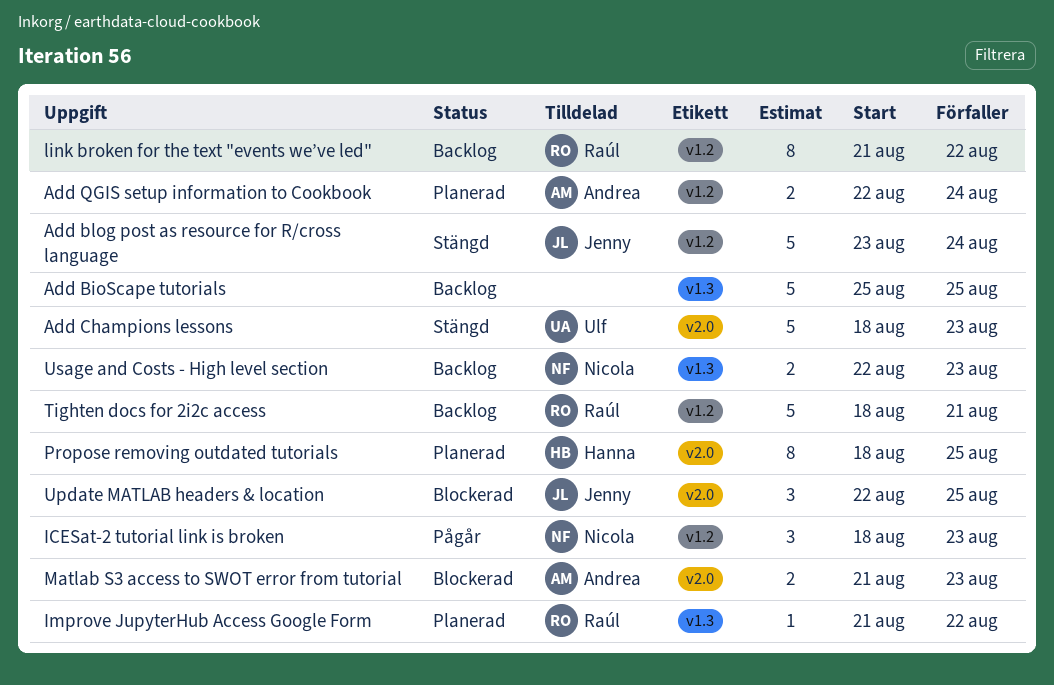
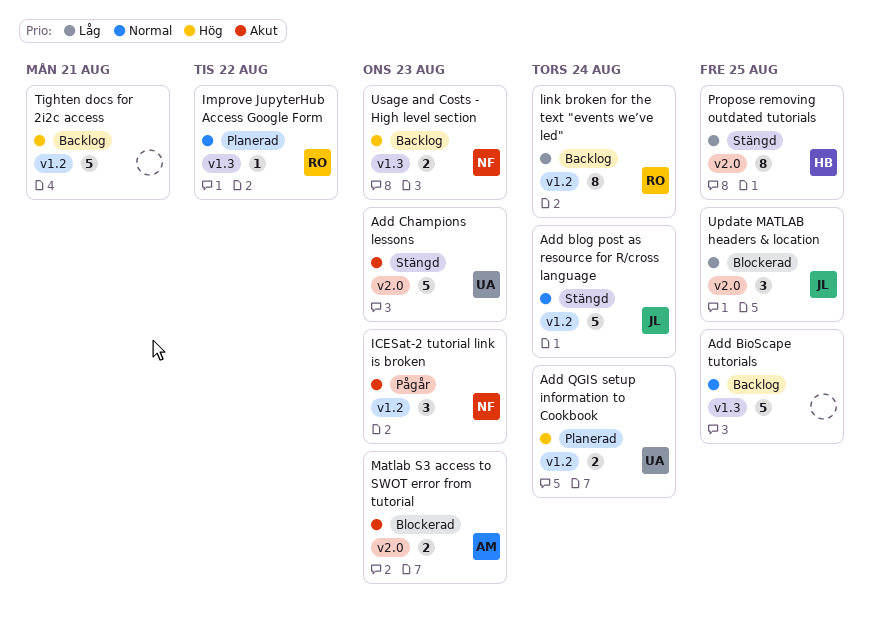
Add QGIS setup information to Cookbook, owner: Andrea -> Ulf
link broken for the text "events we’ve led", due: Aug 22 -> Aug 24
Propose removing outdated tutorials, status: Planerad -> Stängd
Tighten docs for 2i2c access, owner: Raúl -> none

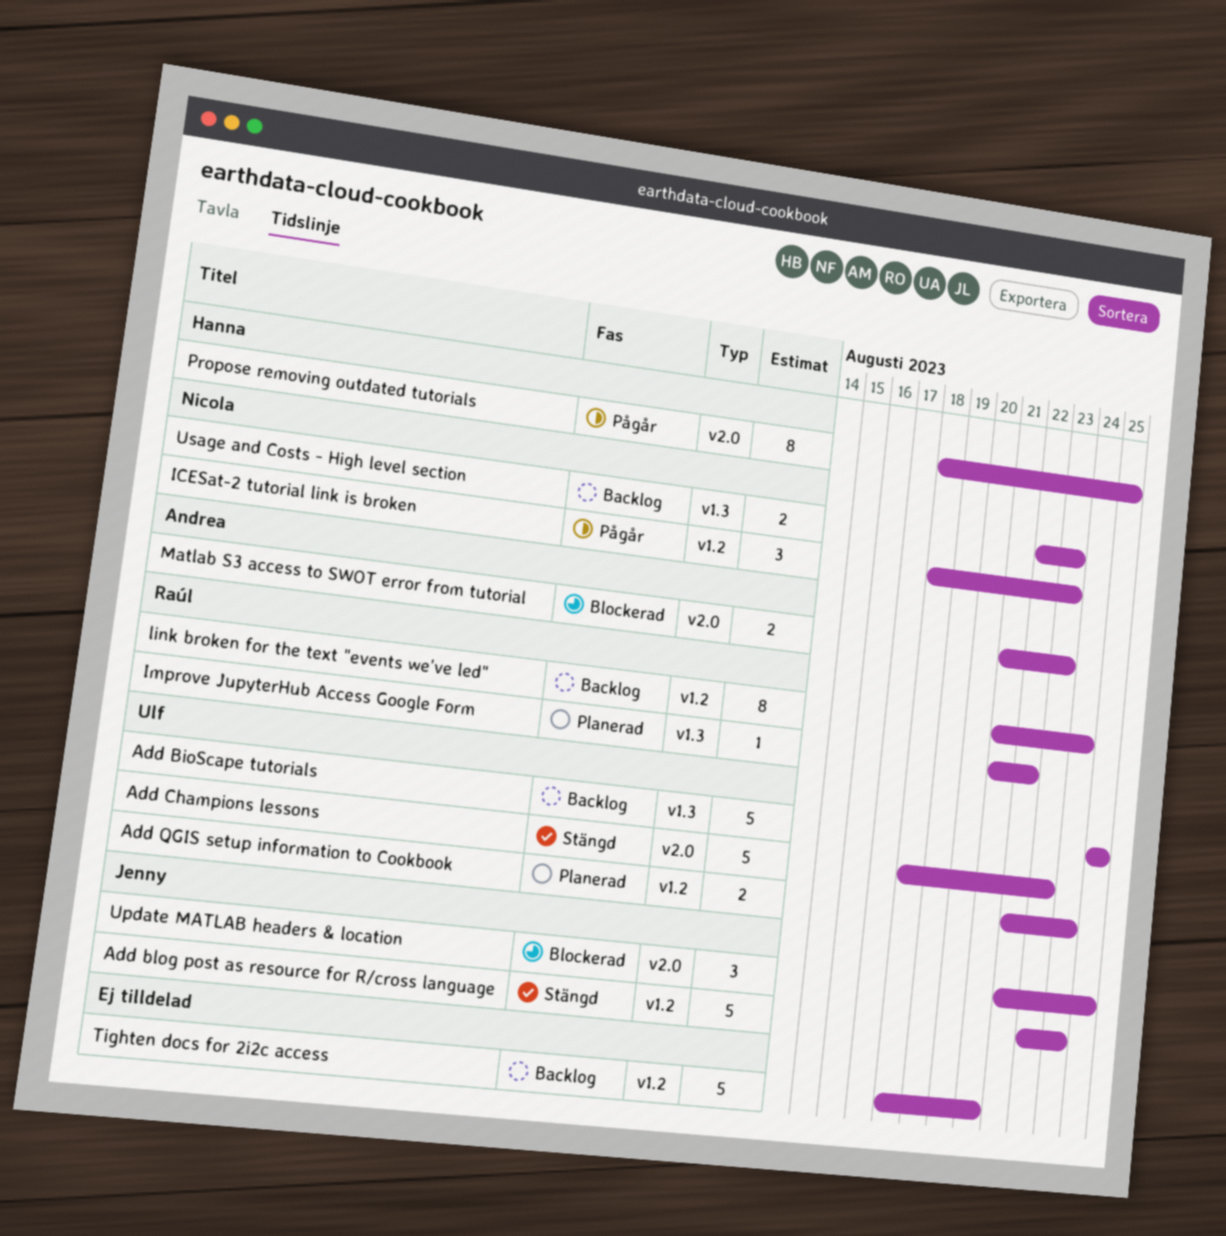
Add BioScape tutorials, owner: none -> Ulf
Propose removing outdated tutorials, status: Stängd -> Pågår

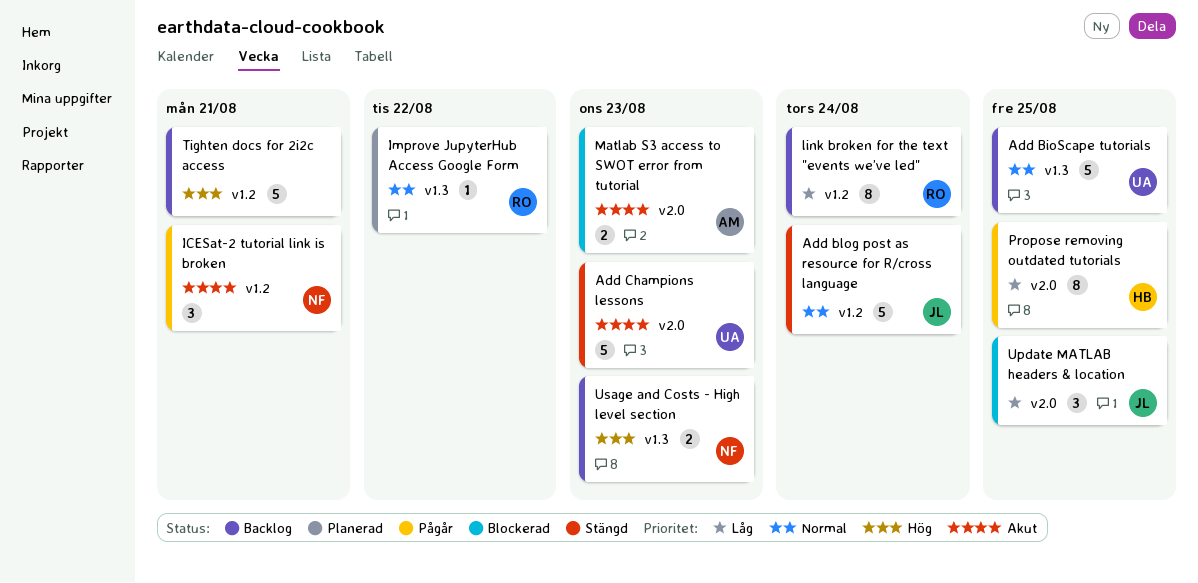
Add QGIS setup information to Cookbook: present -> none
ICESat-2 tutorial link is broken, due: Aug 23 -> Aug 21

